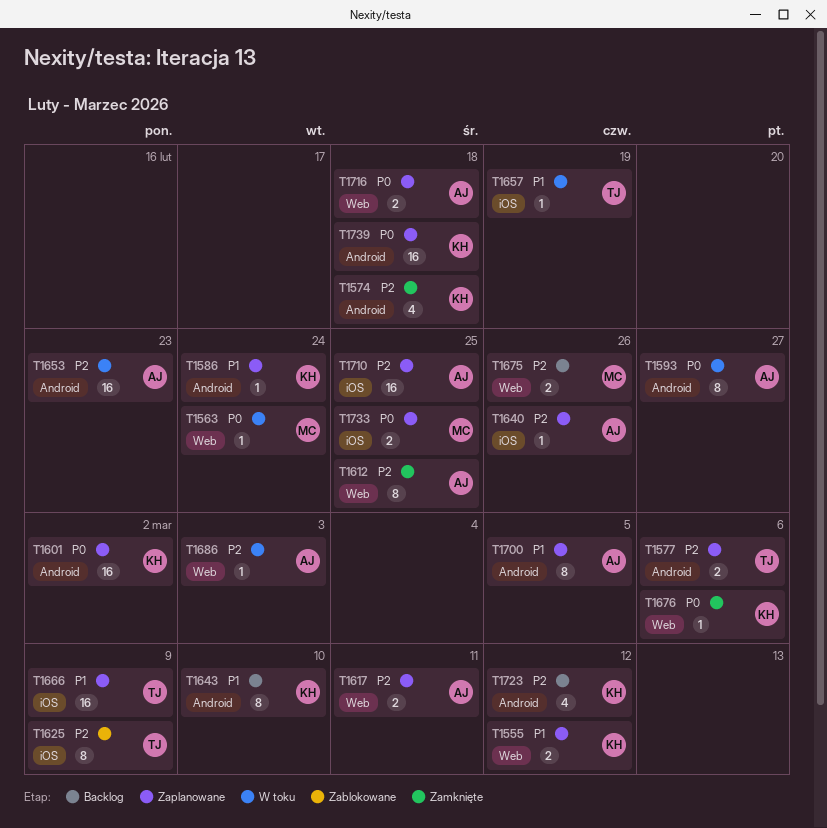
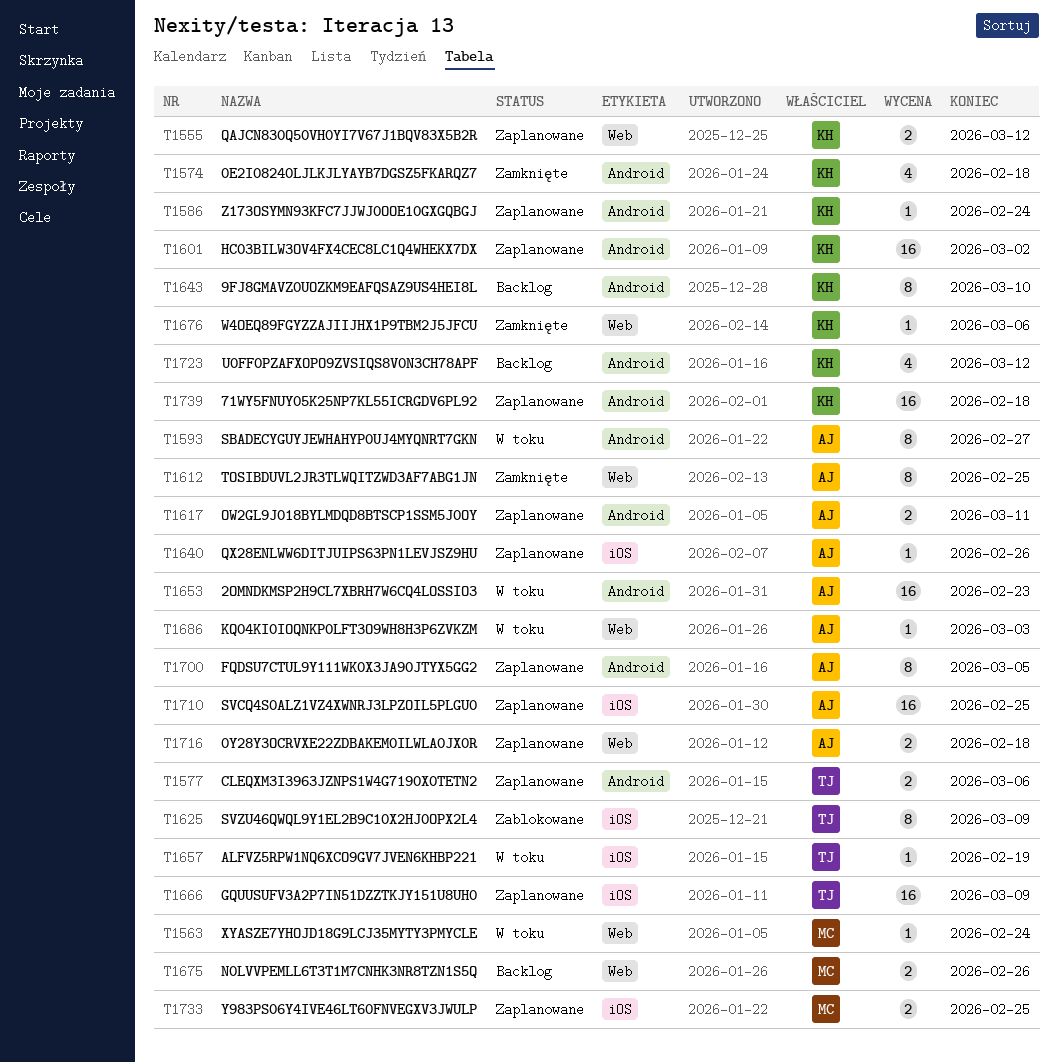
T1617, label: Web -> Android

